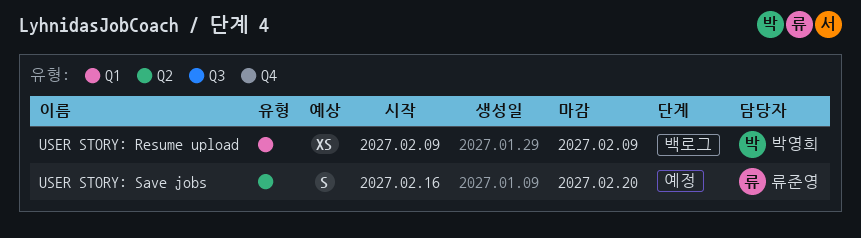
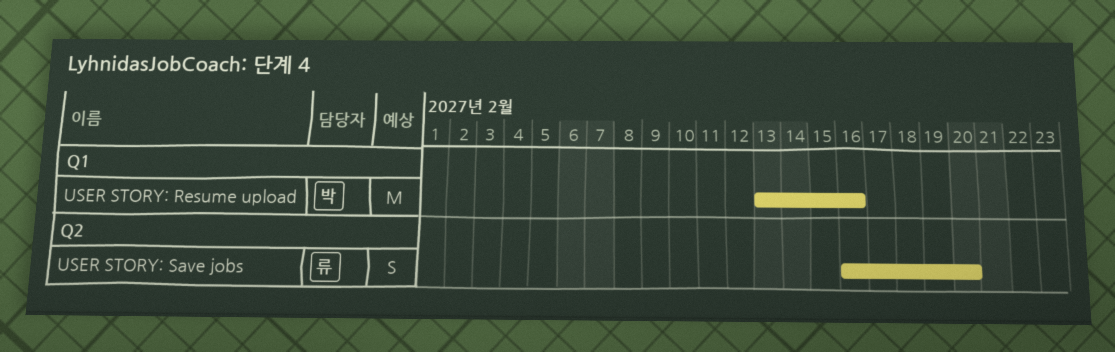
USER STORY: Resume upload, estimate: XS -> M
USER STORY: Resume upload, start: Feb 9 -> Feb 13
USER STORY: Resume upload, due: Feb 9 -> Feb 16

